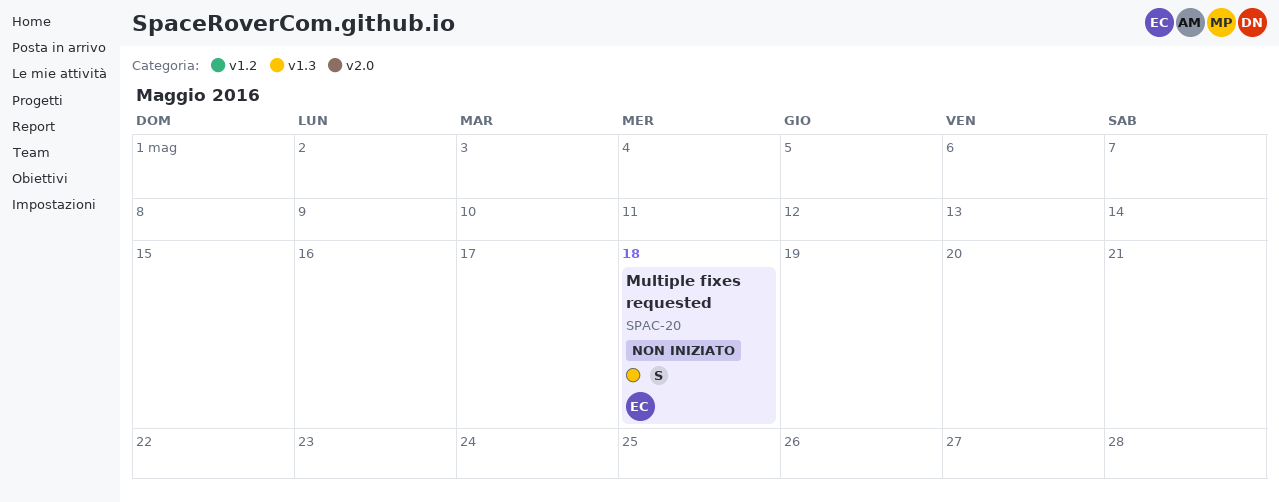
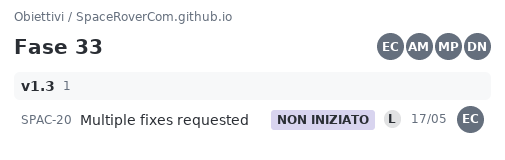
SPAC-20, estimate: S -> L
SPAC-20, due: May 18 -> May 17

